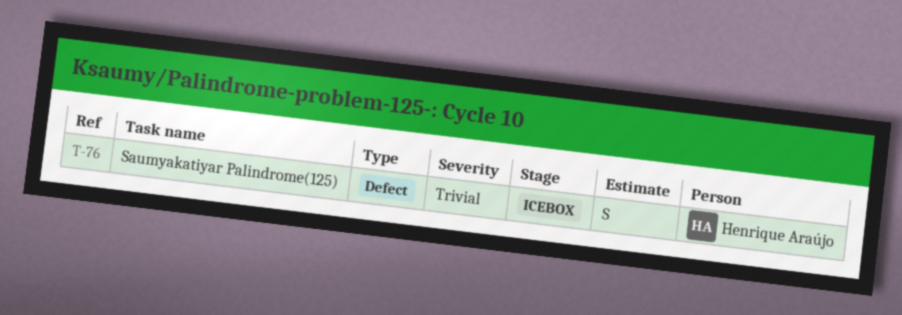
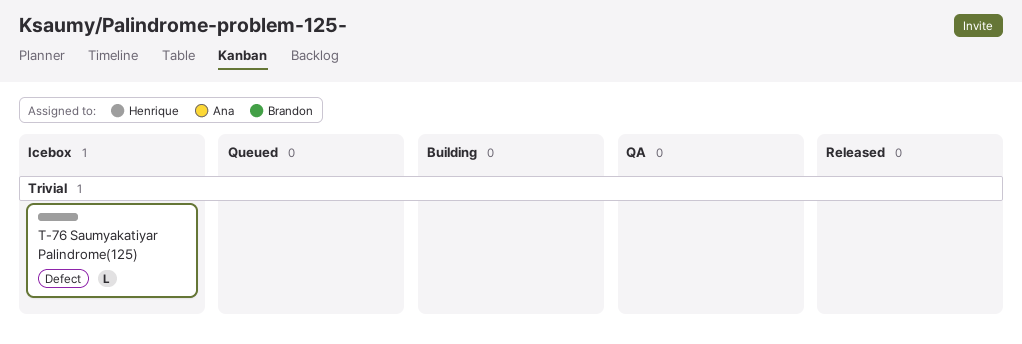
T-76, estimate: S -> L

